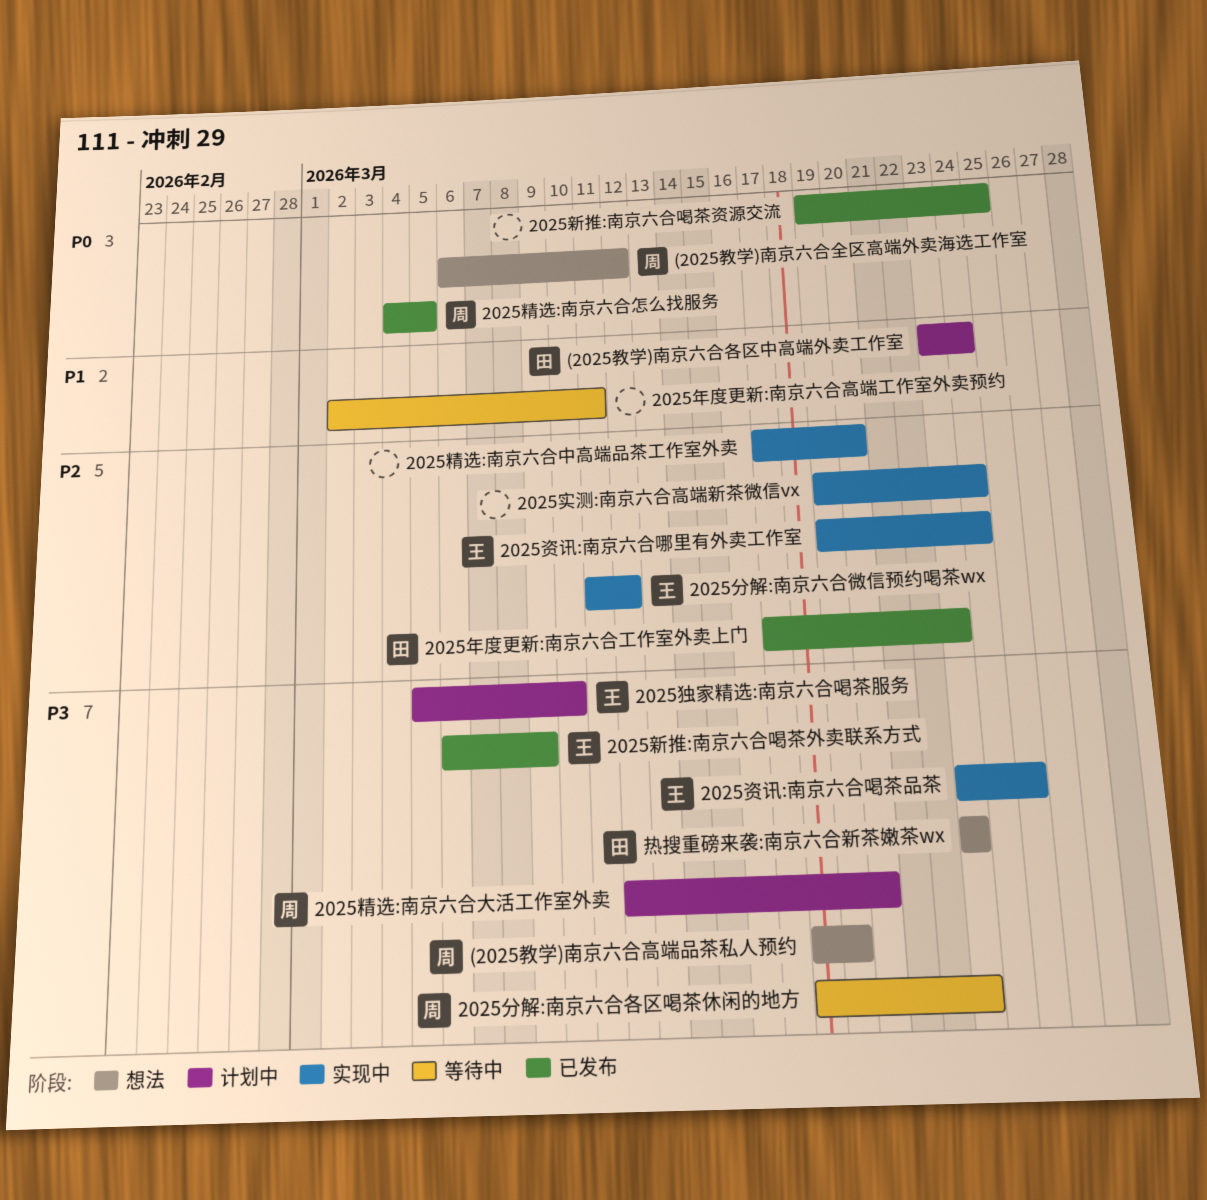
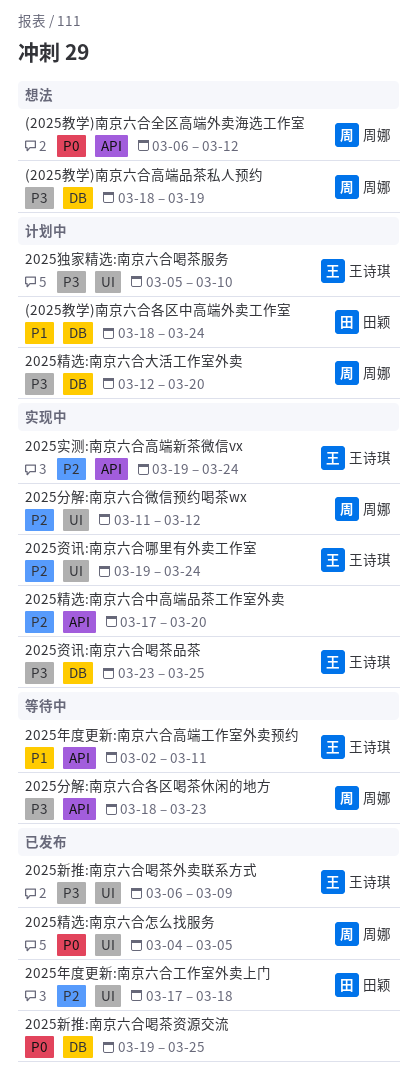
(2025教学)南京六合各区中高端外卖工作室, start: Mar 23 -> Mar 18
2025分解:南京六合微信预约喝茶wx, owner: 王诗琪 -> 周娜
2025实测:南京六合高端新茶微信vx, owner: none -> 王诗琪
2025年度更新:南京六合工作室外卖上门, due: Mar 23 -> Mar 18
2025年度更新:南京六合高端工作室外卖预约, owner: none -> 王诗琪
热搜重磅来袭:南京六合新茶嫩茶wx: present -> none

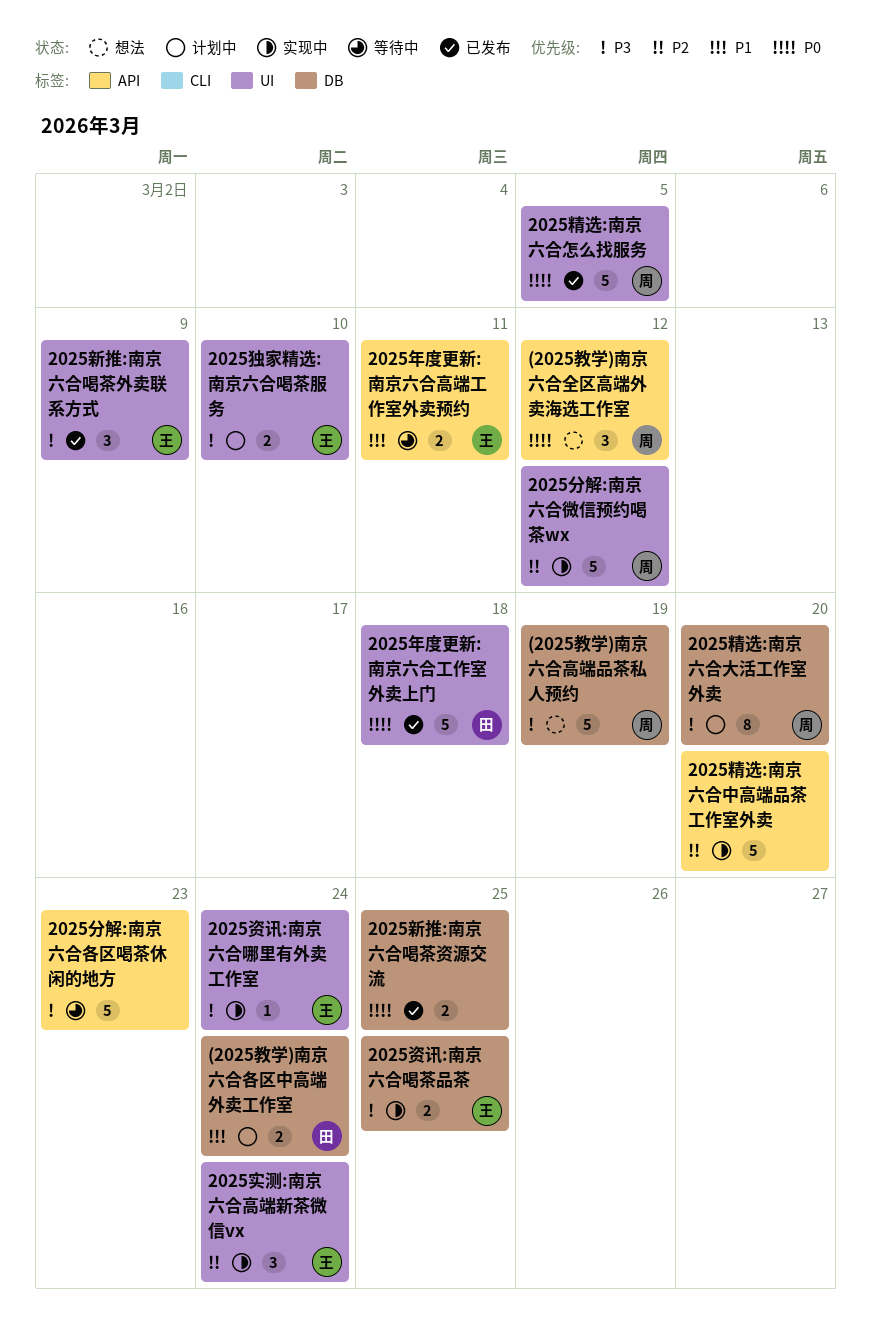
2025分解:南京六合各区喝茶休闲的地方, owner: 周娜 -> none
2025实测:南京六合高端新茶微信vx, label: API -> UI
2025年度更新:南京六合工作室外卖上门, priority: P2 -> P0
2025资讯:南京六合哪里有外卖工作室, priority: P2 -> P3

